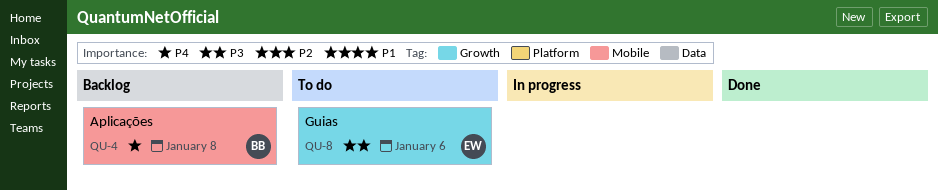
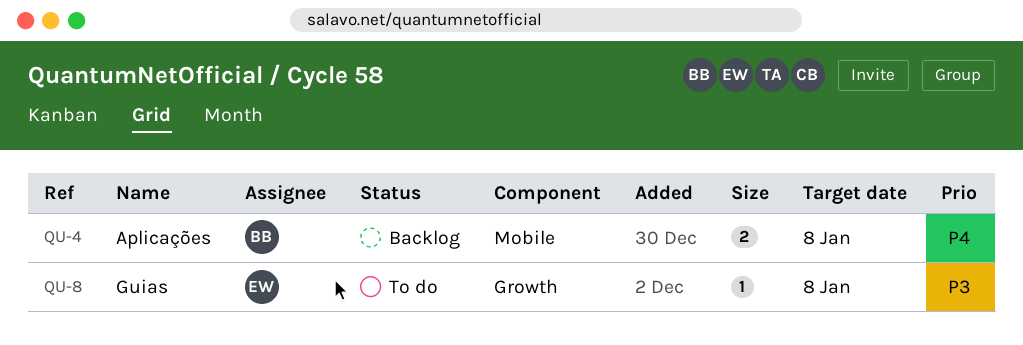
QU-8, due: Jan 6 -> Jan 8

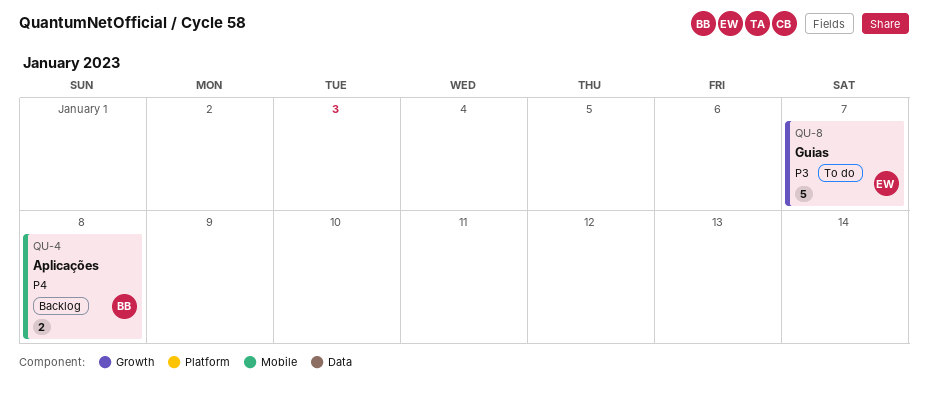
QU-8, estimate: 1 -> 5
QU-8, due: Jan 8 -> Jan 7

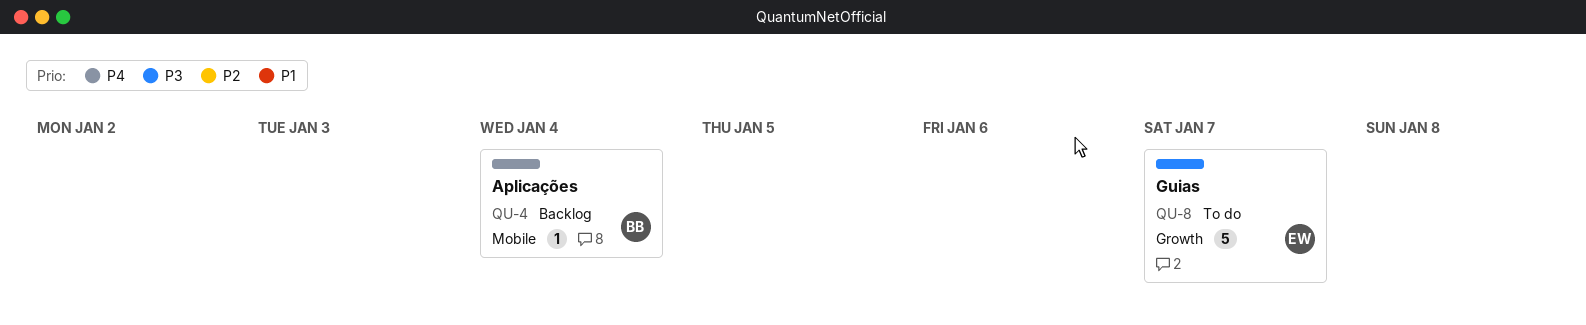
QU-4, estimate: 2 -> 1
QU-4, due: Jan 8 -> Jan 4

